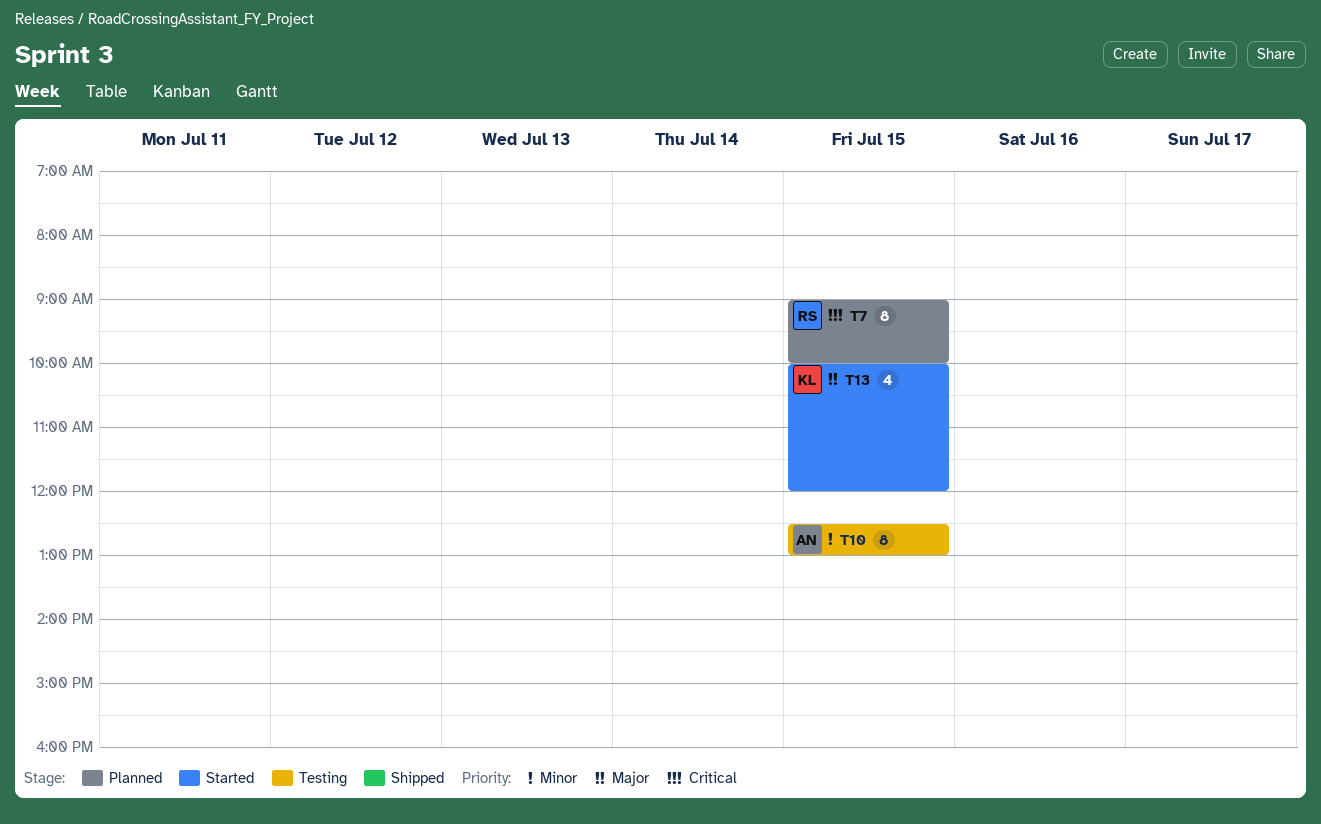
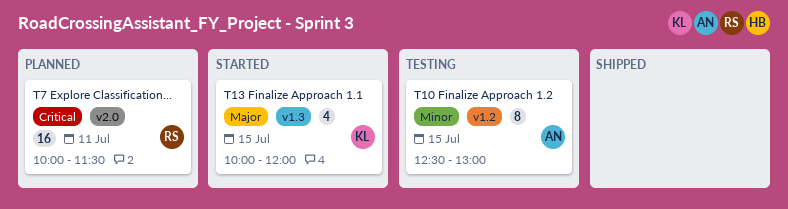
T7, estimate: 8 -> 16
T7, day: Jul 15 -> Jul 11
T7, begins: 09:00 -> 10:00
T7, ends: 10:00 -> 11:30

